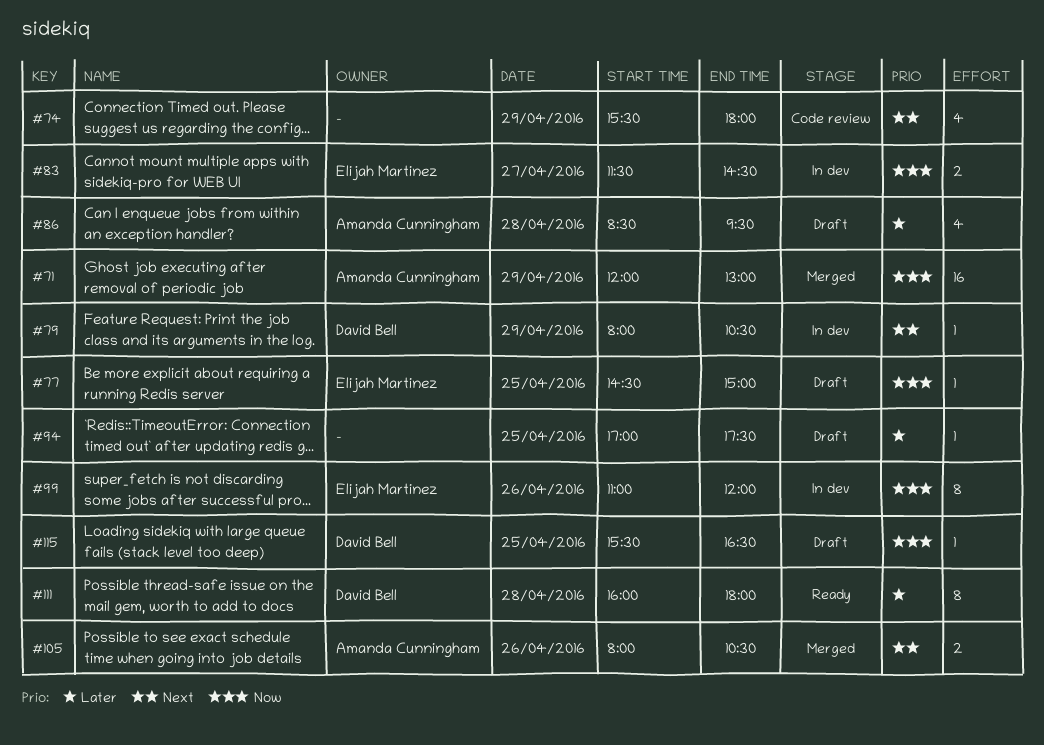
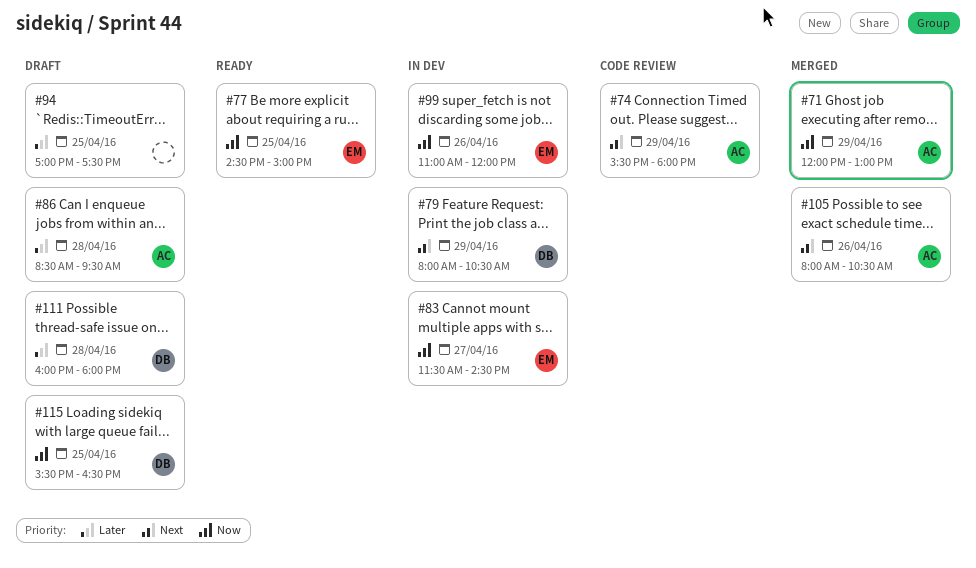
#74, owner: none -> Amanda Cunningham
#77, status: Draft -> Ready
#111, status: Ready -> Draft

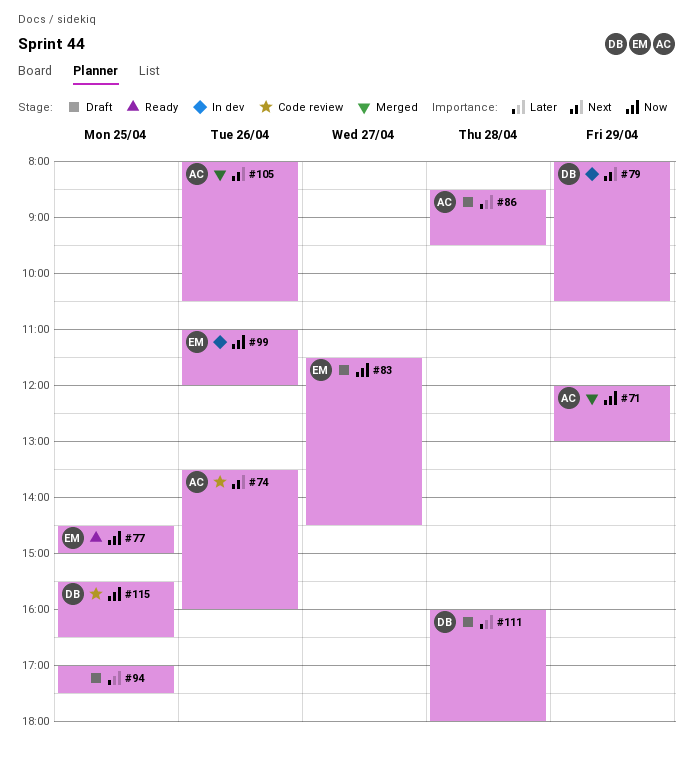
#74, day: Apr 29 -> Apr 26
#74, begins: 15:30 -> 13:30
#74, ends: 18:00 -> 16:00
#83, status: In dev -> Draft
#115, status: Draft -> Code review

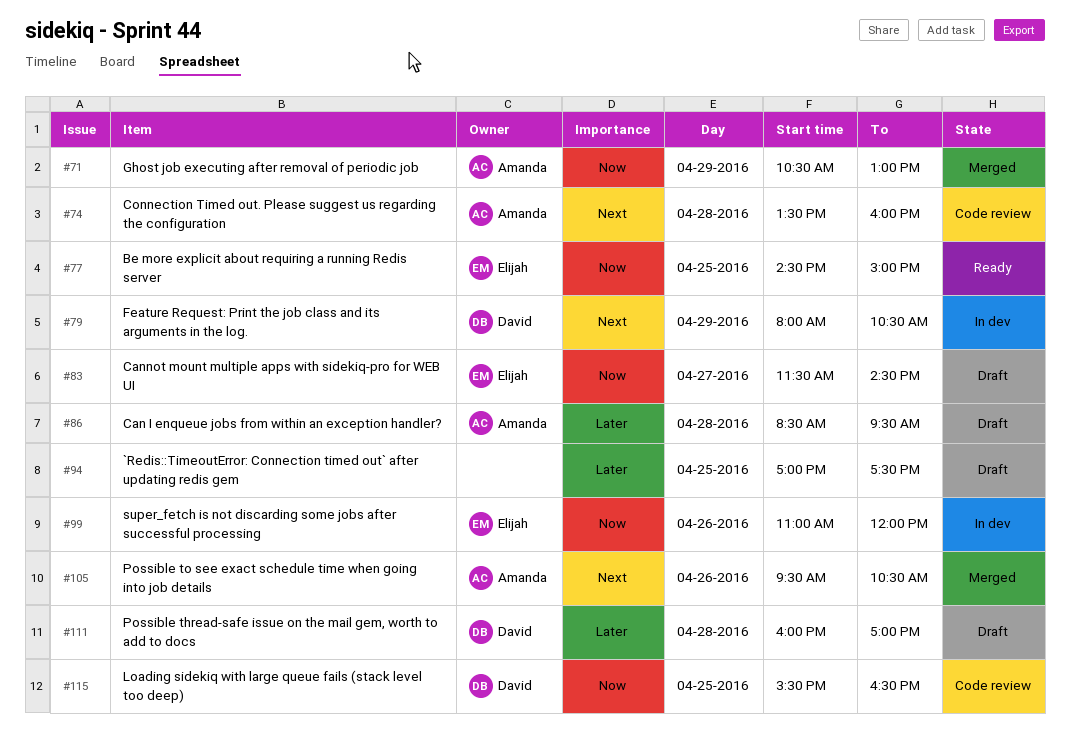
#71, begins: 12:00 -> 10:30
#74, day: Apr 26 -> Apr 28
#105, begins: 08:00 -> 09:30
#111, ends: 18:00 -> 17:00

